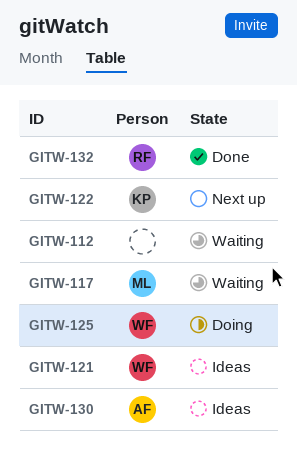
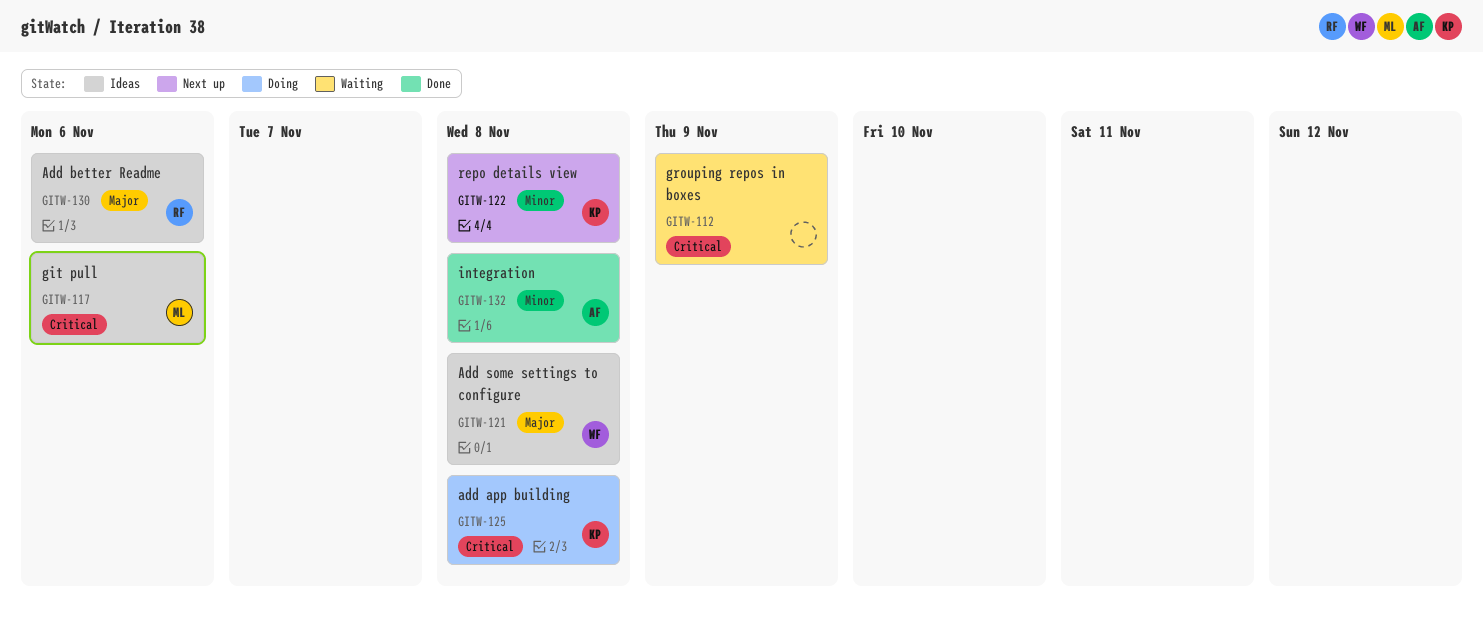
GITW-117, status: Waiting -> Ideas
GITW-125, owner: WF -> KP
GITW-130, owner: AF -> RF
GITW-132, owner: RF -> AF

